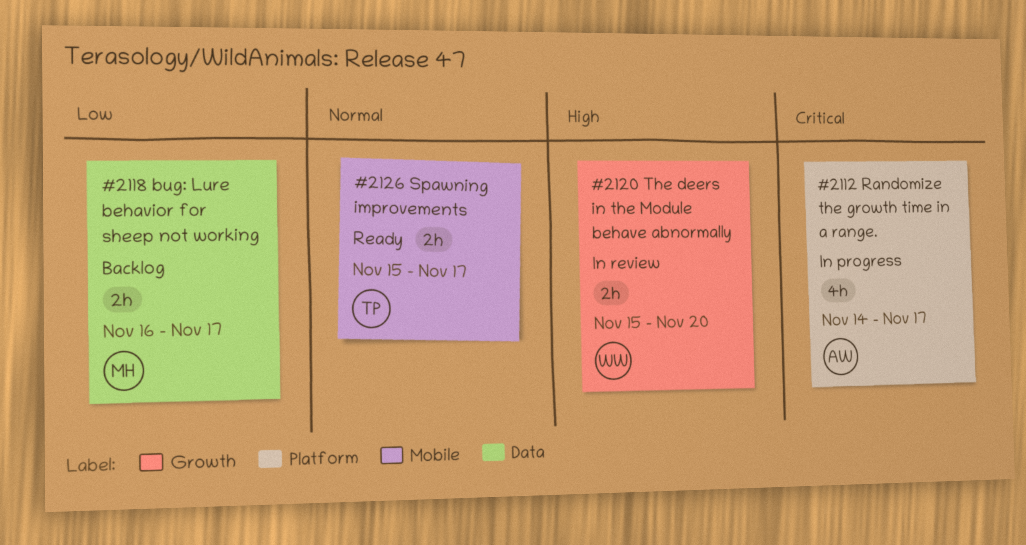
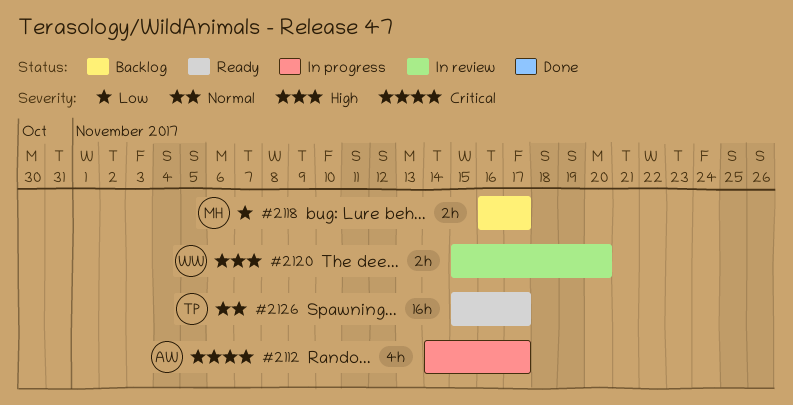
#2126, estimate: 2h -> 16h

